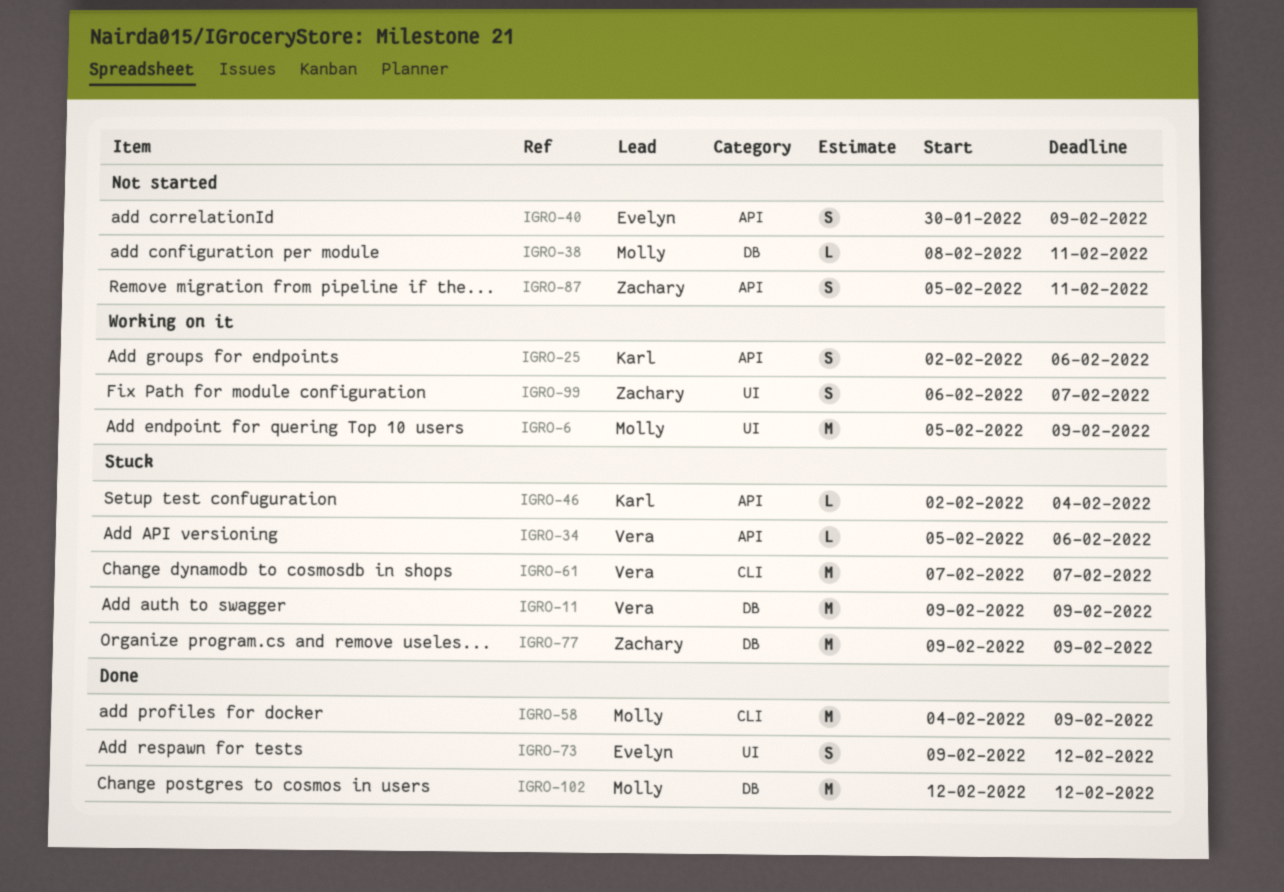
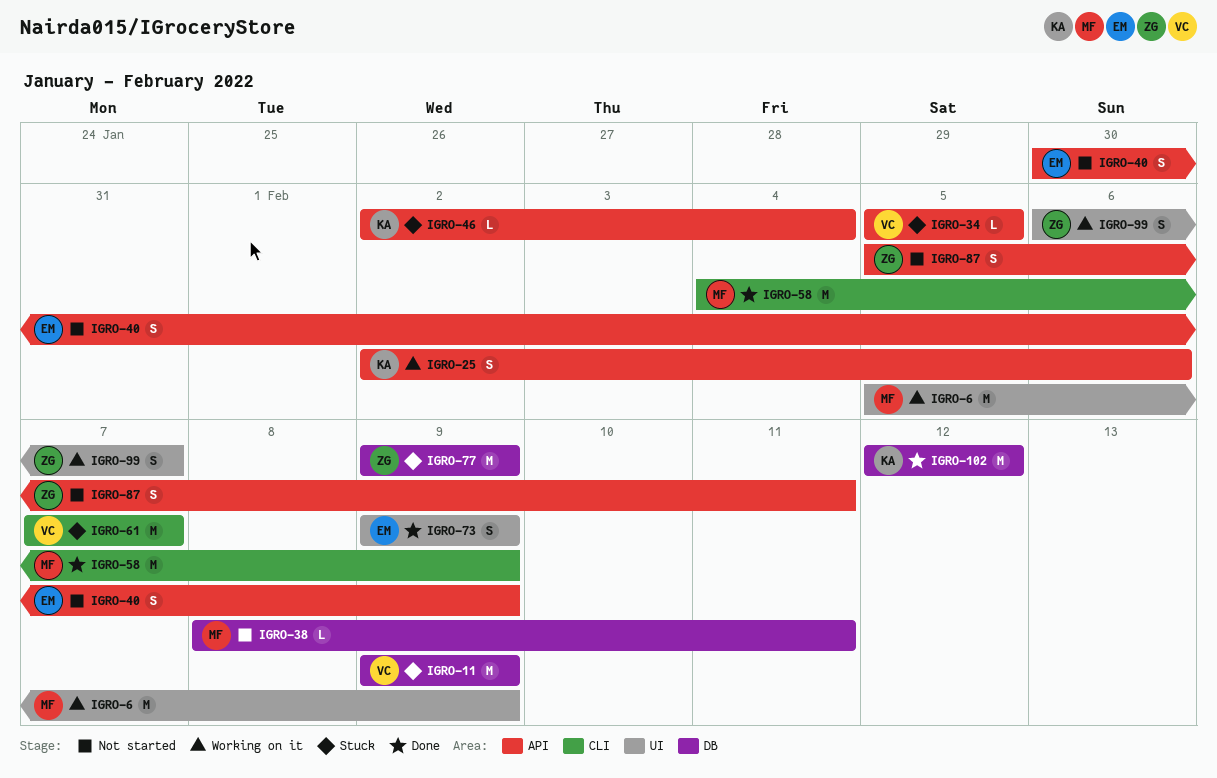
IGRO-34, due: Feb 6 -> Feb 5
IGRO-73, due: Feb 12 -> Feb 9
IGRO-102, owner: Molly -> Karl

